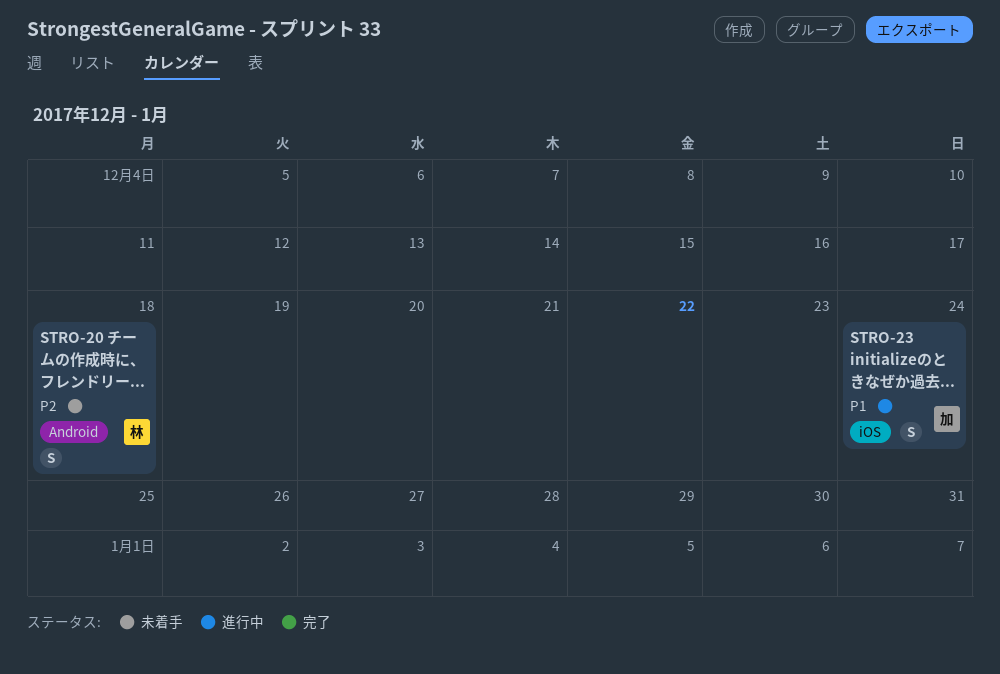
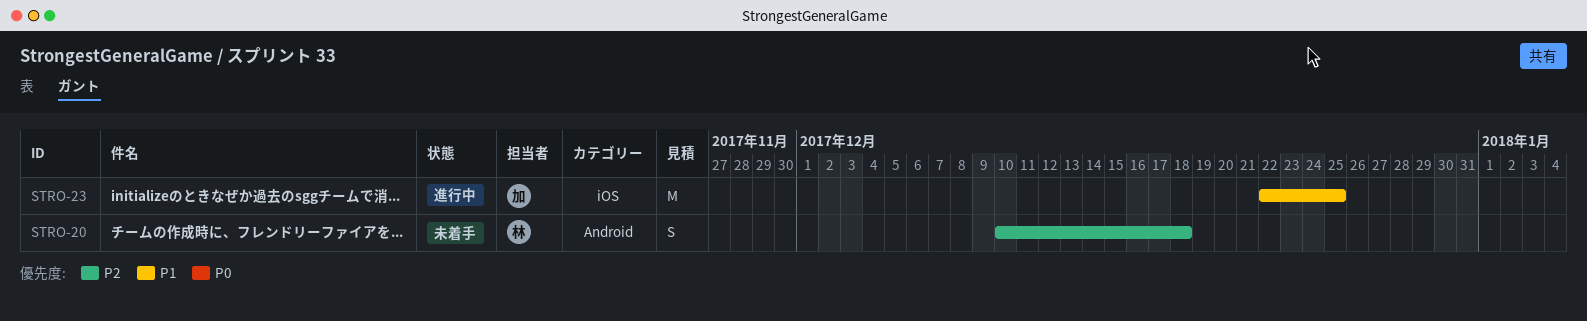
STRO-23, estimate: S -> M
STRO-23, due: Dec 24 -> Dec 25

